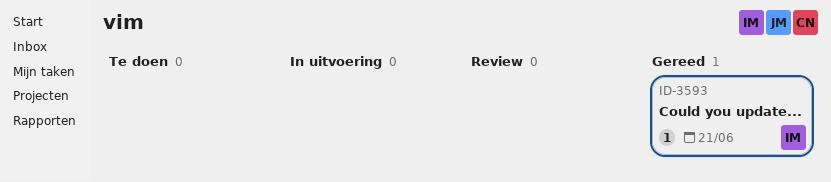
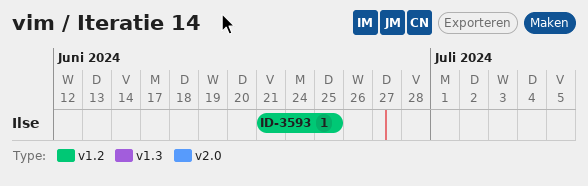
ID-3593, due: Jun 21 -> Jun 25

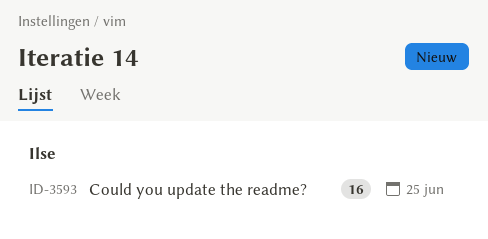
ID-3593, estimate: 1 -> 16

